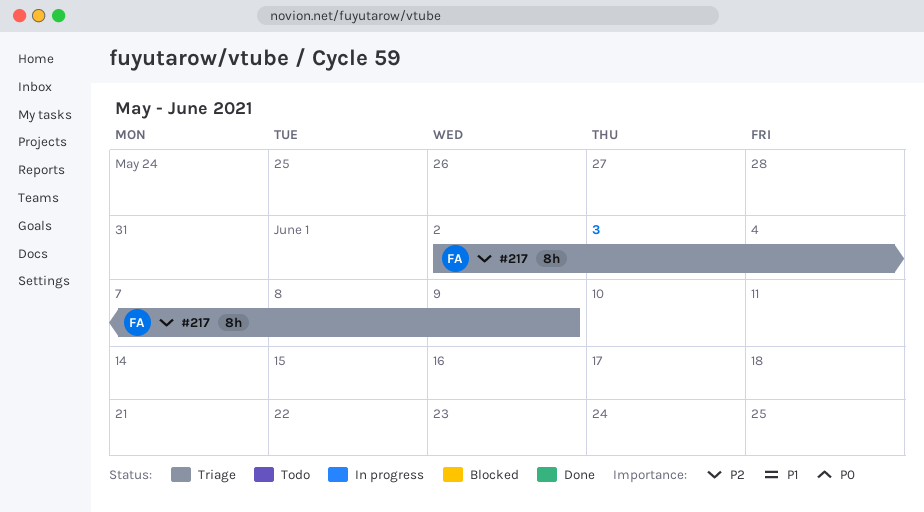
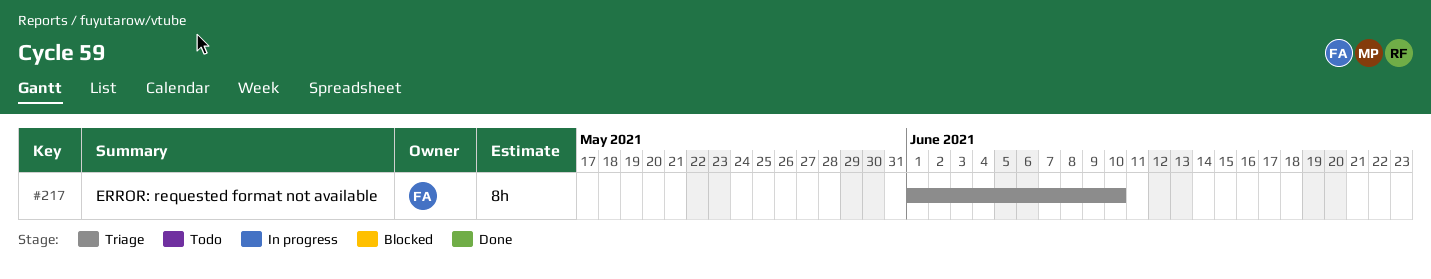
#217, start: Jun 2 -> Jun 1
#217, due: Jun 9 -> Jun 10

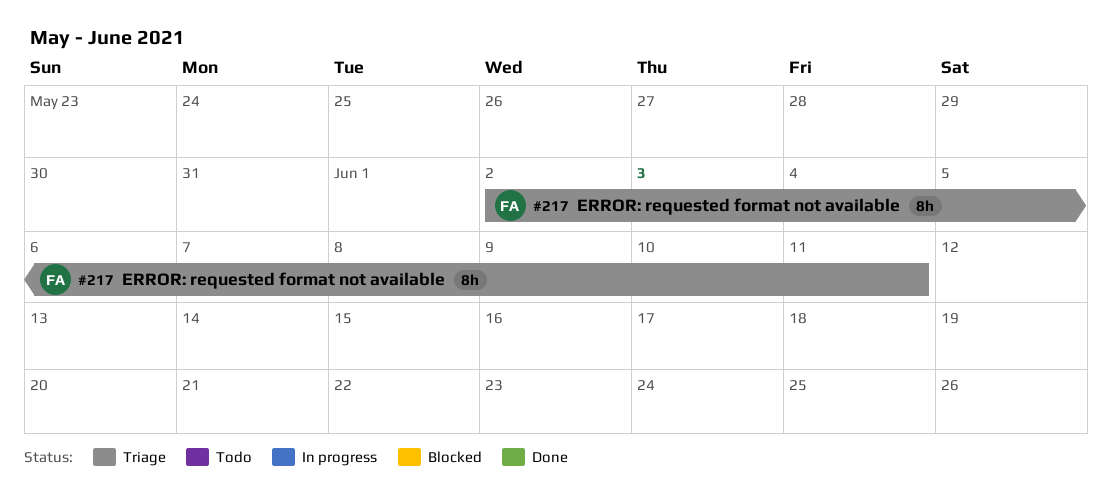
#217, start: Jun 1 -> Jun 2
#217, due: Jun 10 -> Jun 11

